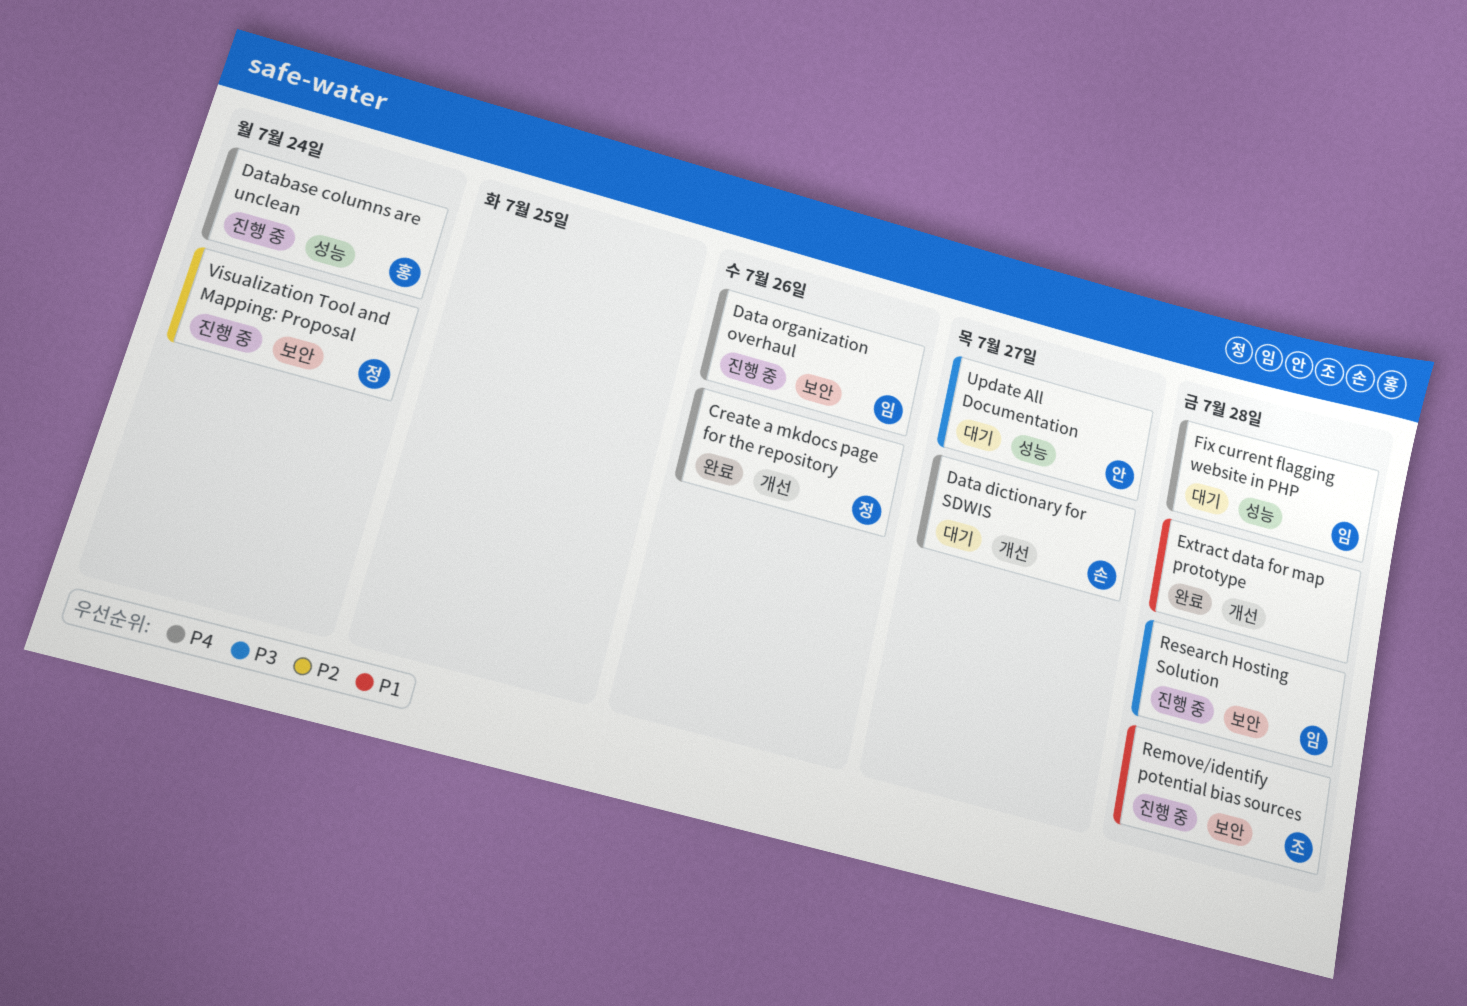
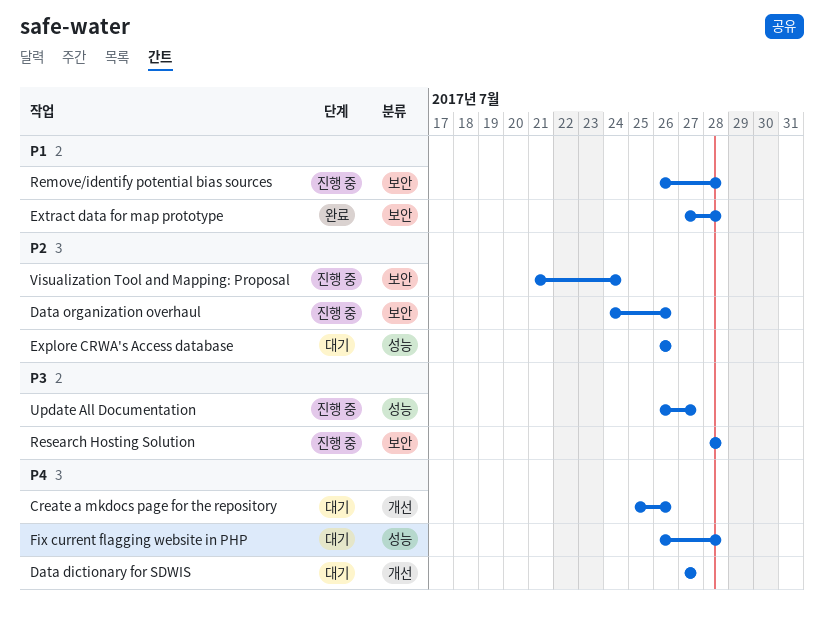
Create a mkdocs page for the repository, status: 완료 -> 대기
Data organization overhaul, priority: P4 -> P2
Database columns are unclean: present -> none
Explore CRWA's Access database: none -> present
Extract data for map prototype, label: 개선 -> 보안
Update All Documentation, status: 대기 -> 진행 중

